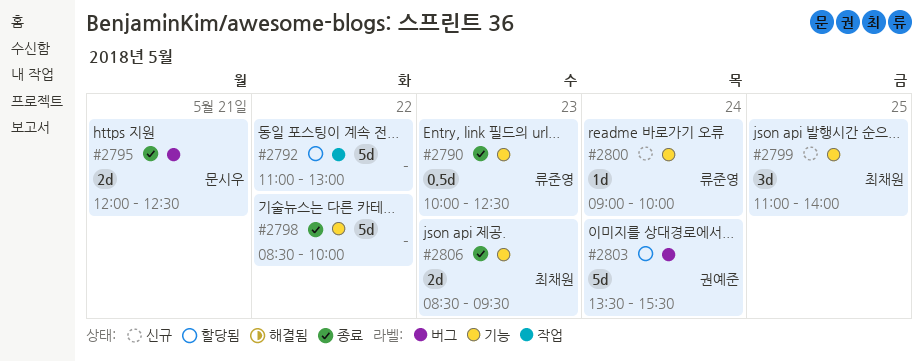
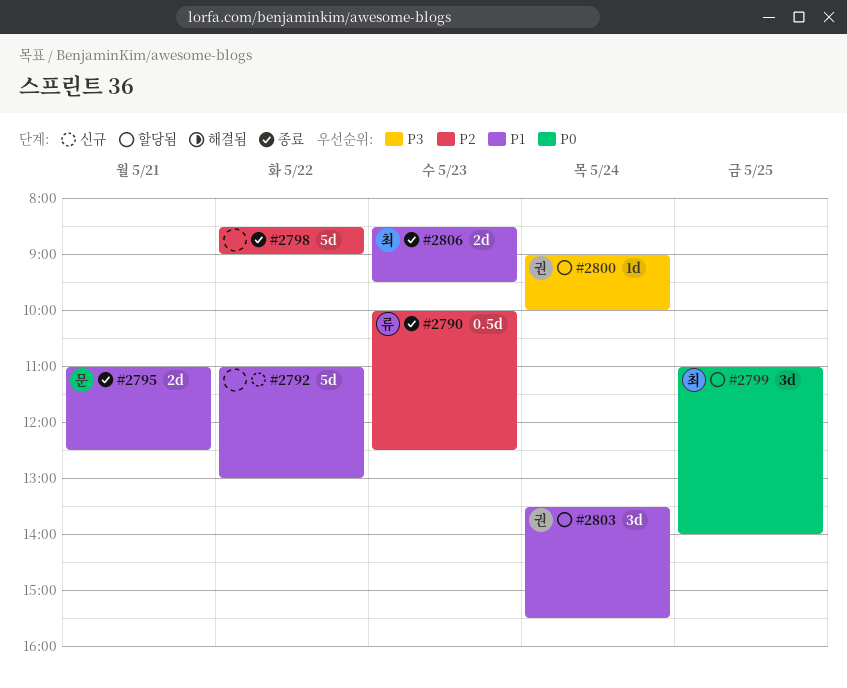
#2792, status: 할당됨 -> 신규
#2795, begins: 12:00 -> 11:00
#2798, ends: 10:00 -> 09:00
#2799, status: 신규 -> 할당됨
#2800, status: 신규 -> 할당됨
#2800, owner: 류준영 -> 권예준
#2803, estimate: 5d -> 3d

